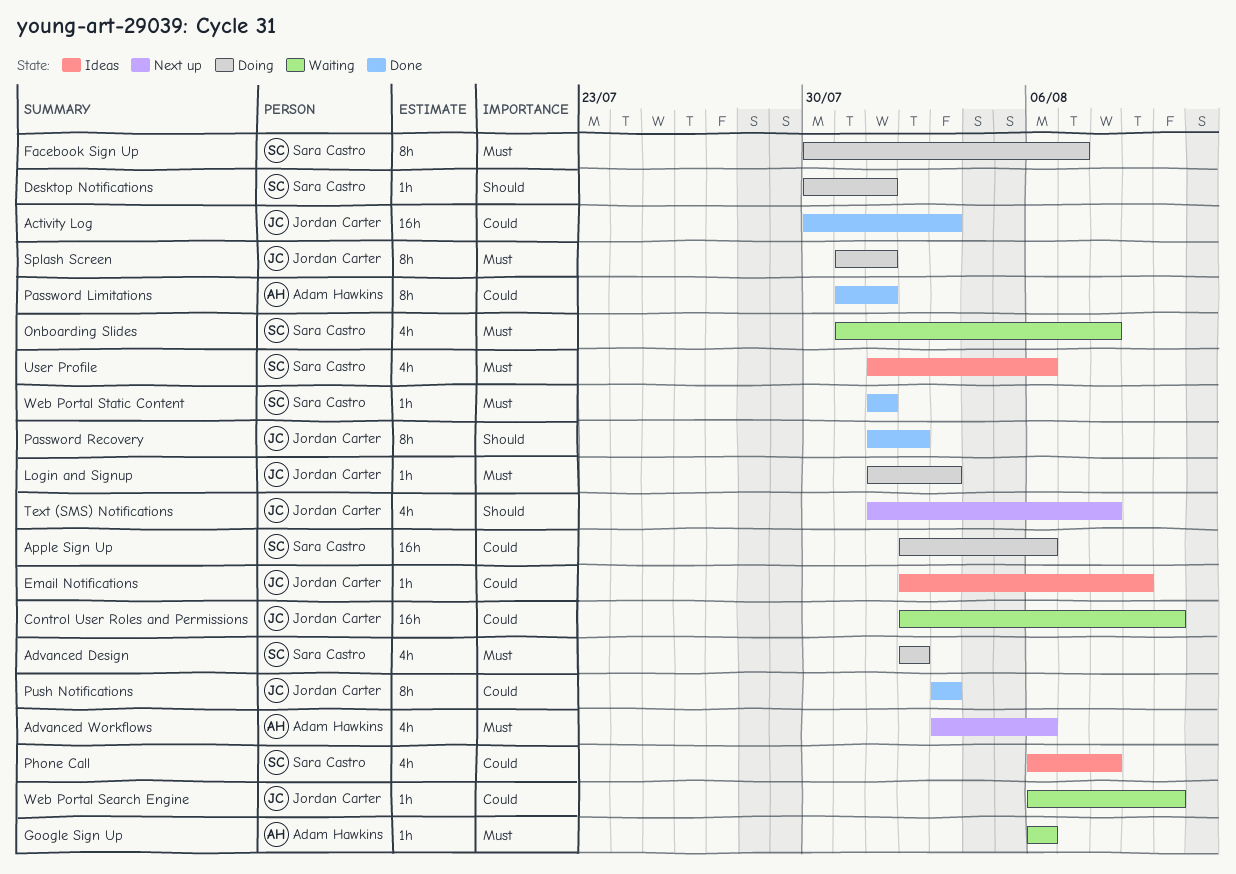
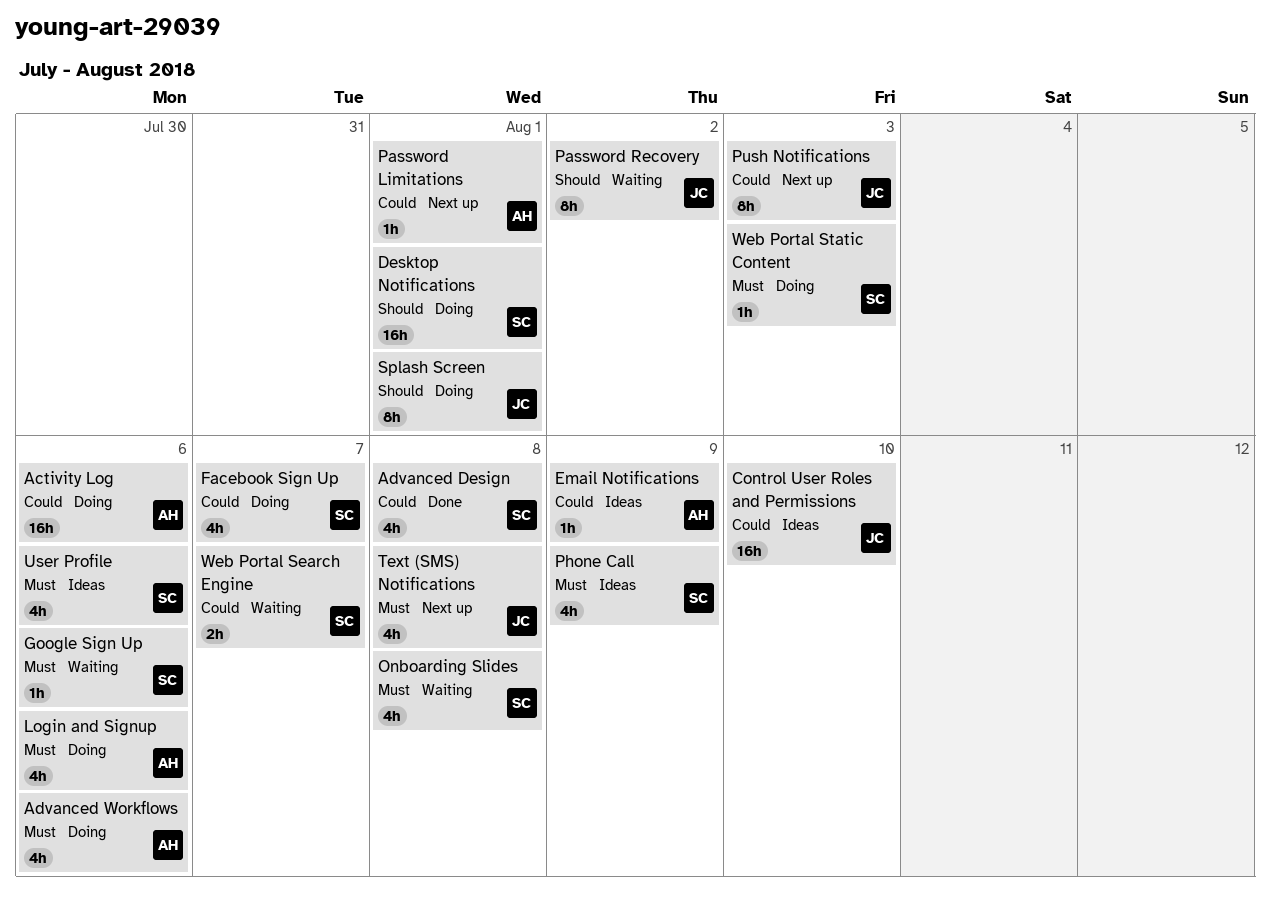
Activity Log, status: Done -> Doing
Activity Log, owner: Jordan Carter -> Adam Hawkins
Activity Log, due: Aug 3 -> Aug 6
Advanced Design, status: Doing -> Done
Advanced Design, priority: Must -> Could
Advanced Design, due: Aug 2 -> Aug 8
Advanced Workflows, status: Next up -> Doing
Apple Sign Up: present -> none
Control User Roles and Permissions, status: Waiting -> Ideas
Desktop Notifications, estimate: 1h -> 16h
Email Notifications, owner: Jordan Carter -> Adam Hawkins
Facebook Sign Up, priority: Must -> Could
Facebook Sign Up, estimate: 8h -> 4h
Google Sign Up, owner: Adam Hawkins -> Sara Castro
Login and Signup, owner: Jordan Carter -> Adam Hawkins
Login and Signup, estimate: 1h -> 4h
Login and Signup, due: Aug 3 -> Aug 6
Password Limitations, status: Done -> Next up
Password Limitations, estimate: 8h -> 1h
Password Recovery, status: Done -> Waiting
Phone Call, priority: Could -> Must
Phone Call, due: Aug 8 -> Aug 9
Push Notifications, status: Done -> Next up
Splash Screen, priority: Must -> Should
Text (SMS) Notifications, priority: Should -> Must
Web Portal Search Engine, owner: Jordan Carter -> Sara Castro
Web Portal Search Engine, estimate: 1h -> 2h
Web Portal Search Engine, due: Aug 10 -> Aug 7
Web Portal Static Content, status: Done -> Doing
Web Portal Static Content, due: Aug 1 -> Aug 3

